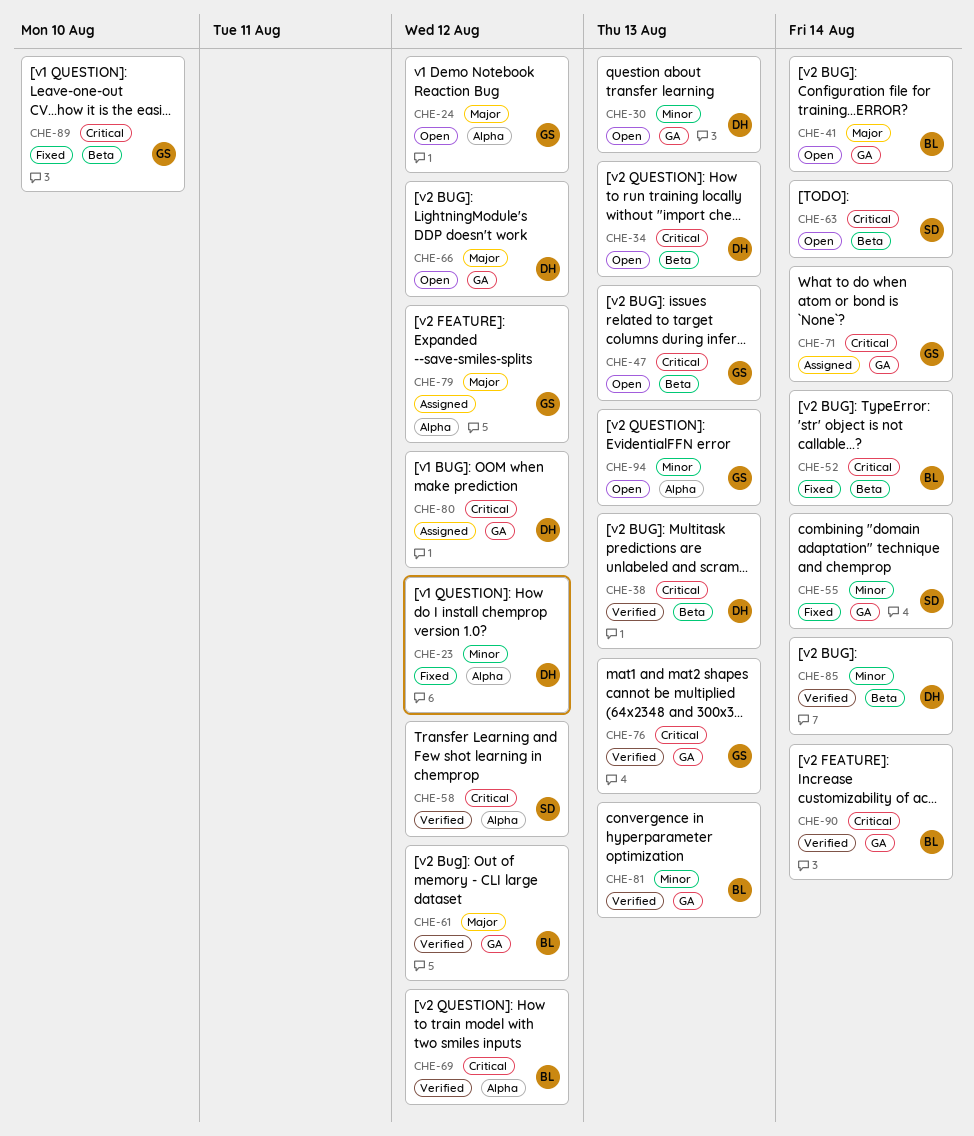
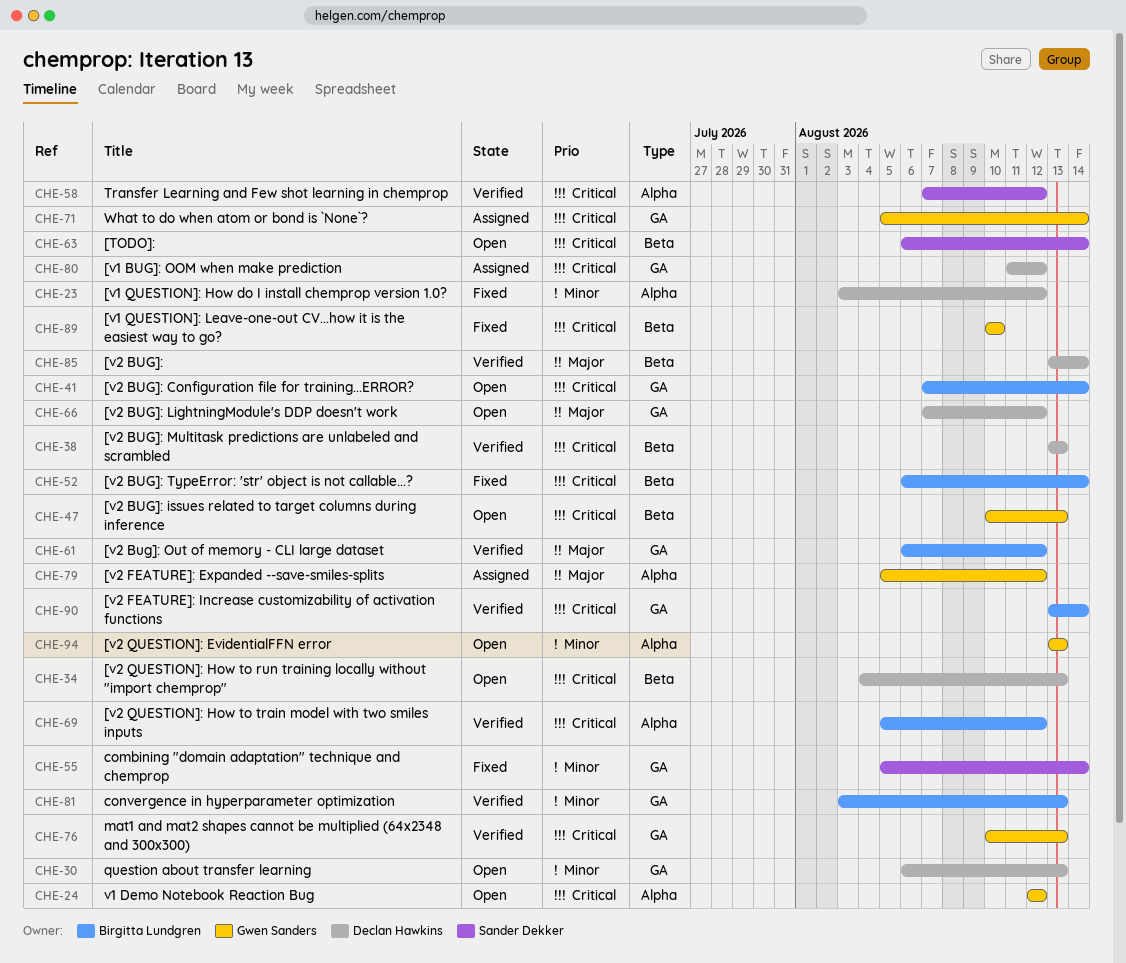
CHE-24, priority: Major -> Critical
CHE-41, priority: Major -> Critical
CHE-85, priority: Minor -> Major

